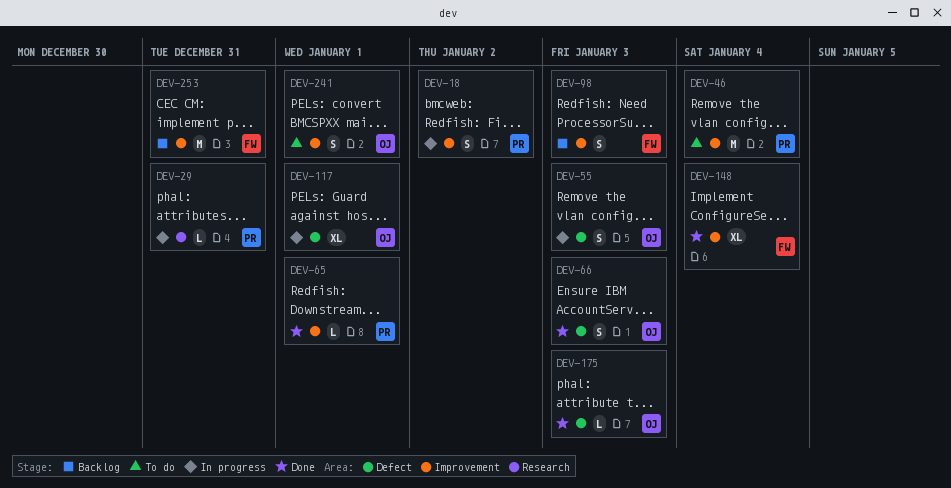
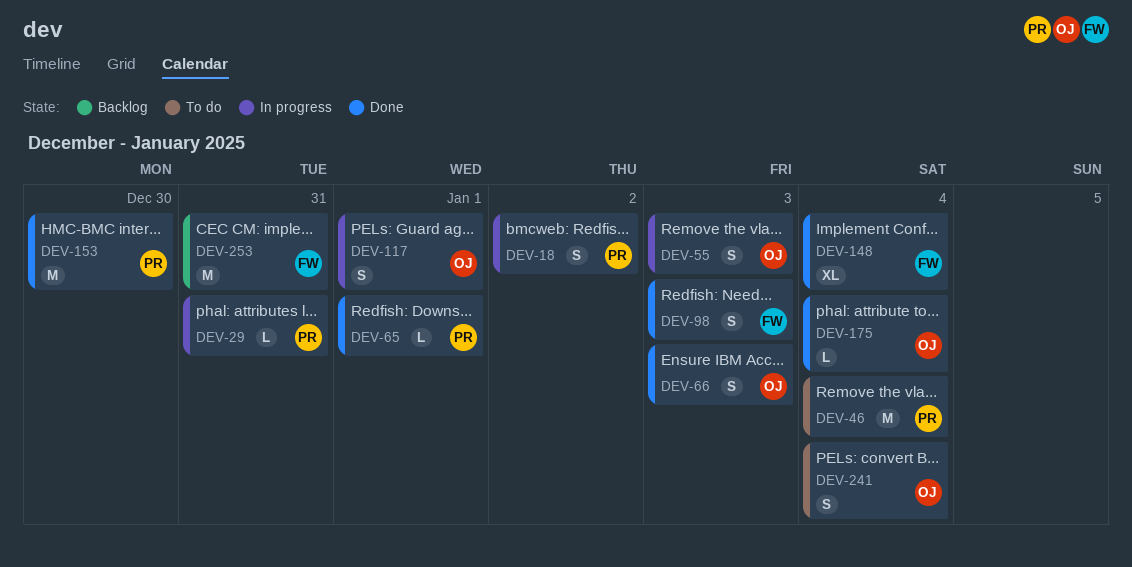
DEV-98, status: Backlog -> Done
DEV-117, estimate: XL -> S
DEV-153: none -> present
DEV-175, due: Jan 3 -> Jan 4
DEV-241, due: Jan 1 -> Jan 4

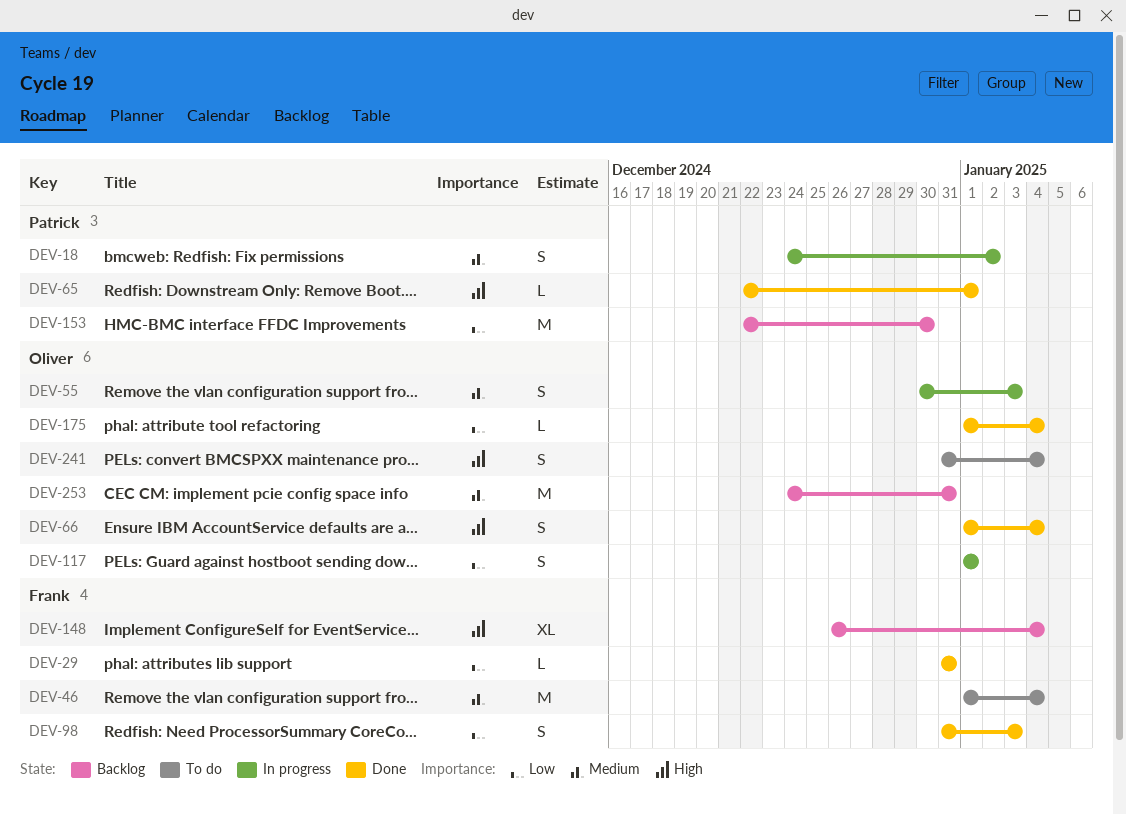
DEV-29, status: In progress -> Done
DEV-29, owner: Patrick -> Frank
DEV-46, owner: Patrick -> Frank
DEV-66, due: Jan 3 -> Jan 4
DEV-148, status: Done -> Backlog
DEV-153, status: Done -> Backlog
DEV-253, owner: Frank -> Oliver

